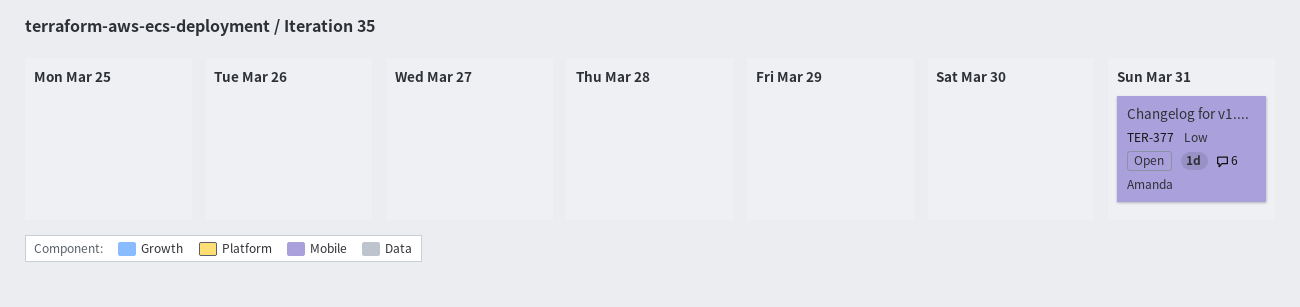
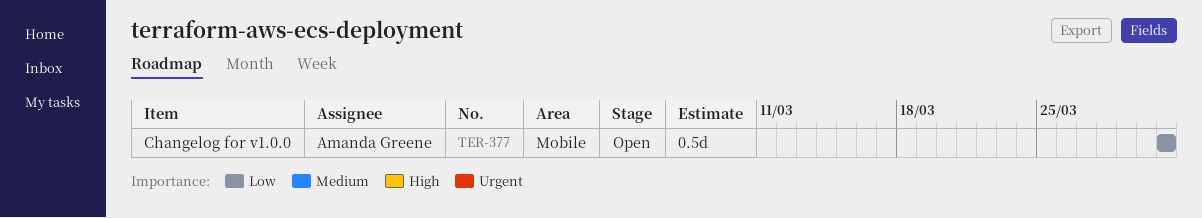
TER-377, estimate: 1d -> 0.5d

